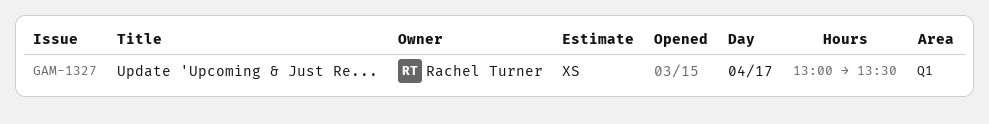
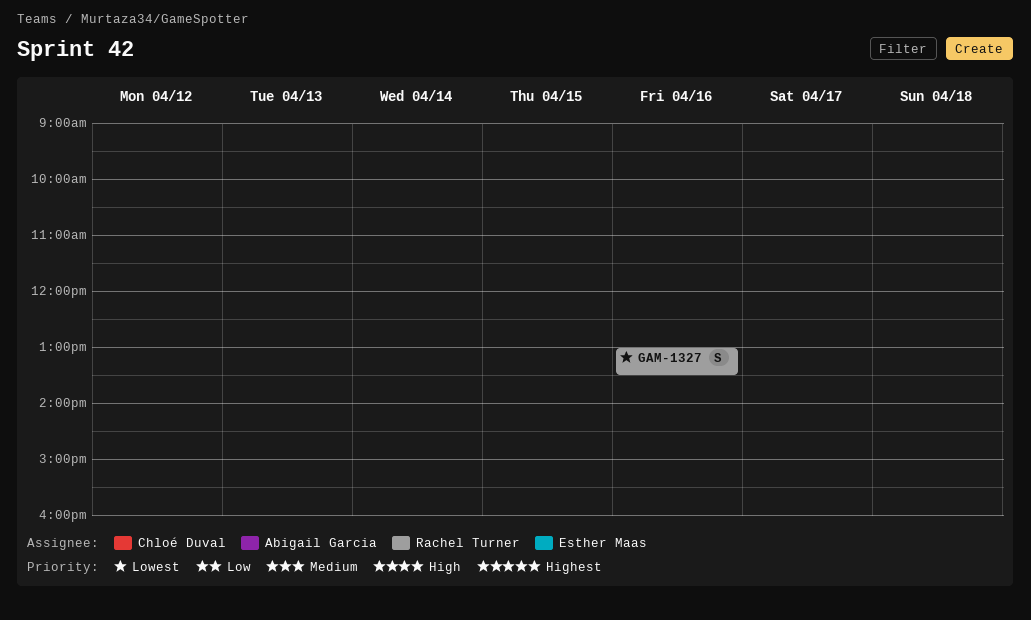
GAM-1327, estimate: XS -> S
GAM-1327, day: Apr 17 -> Apr 16

